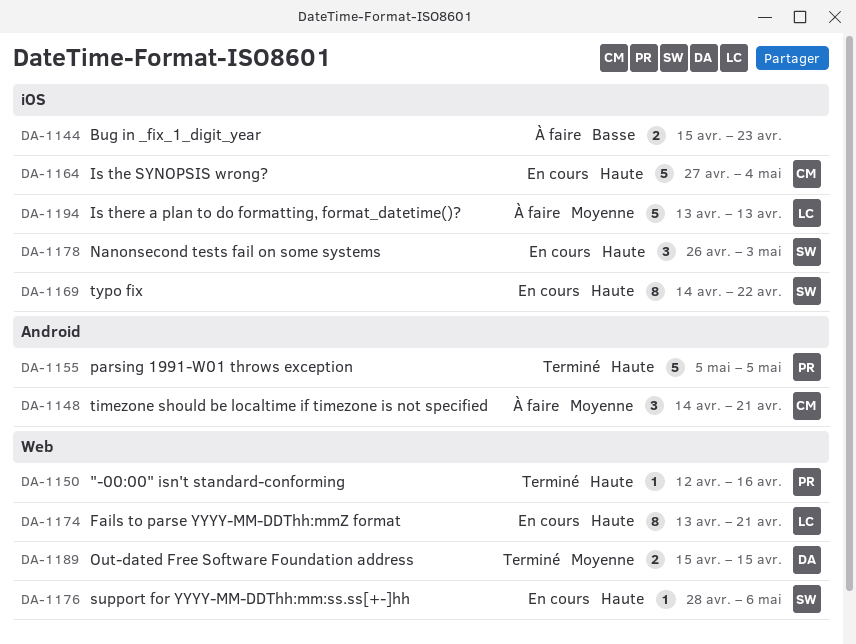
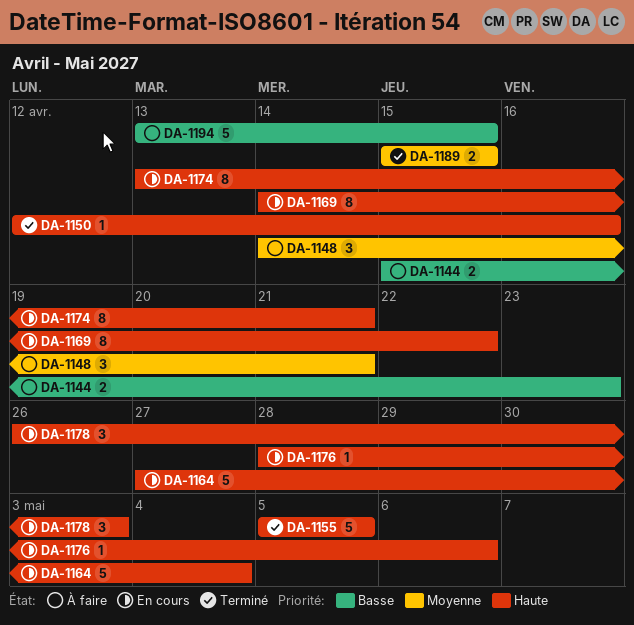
DA-1194, priority: Moyenne -> Basse
DA-1194, due: Apr 13 -> Apr 15

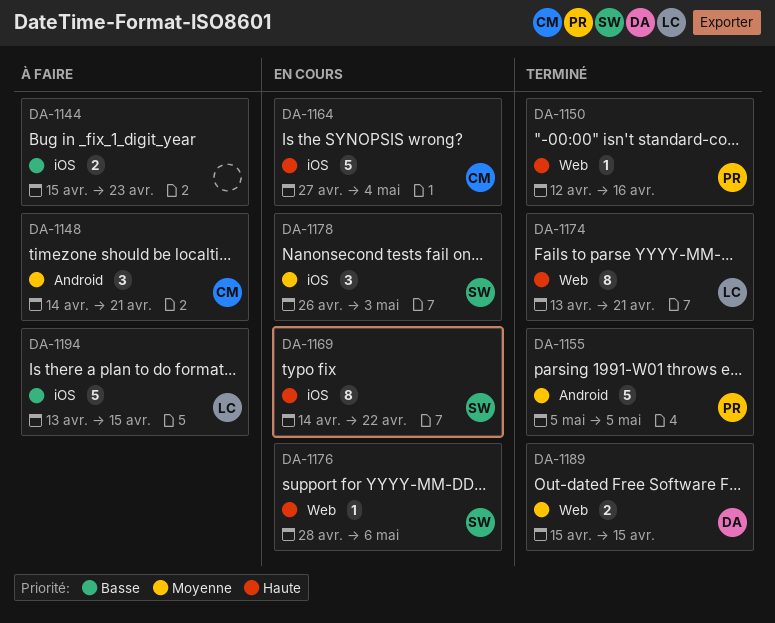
DA-1155, priority: Haute -> Moyenne
DA-1174, status: En cours -> Terminé
DA-1178, priority: Haute -> Moyenne

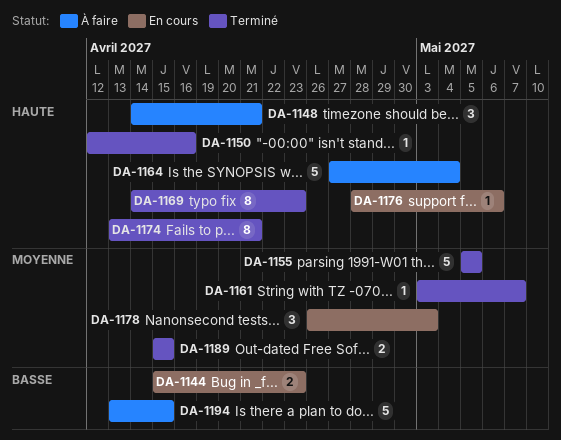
DA-1144, status: À faire -> En cours
DA-1148, priority: Moyenne -> Haute
DA-1161: none -> present
DA-1164, status: En cours -> À faire
DA-1169, status: En cours -> Terminé
DA-1169, due: Apr 22 -> Apr 23

